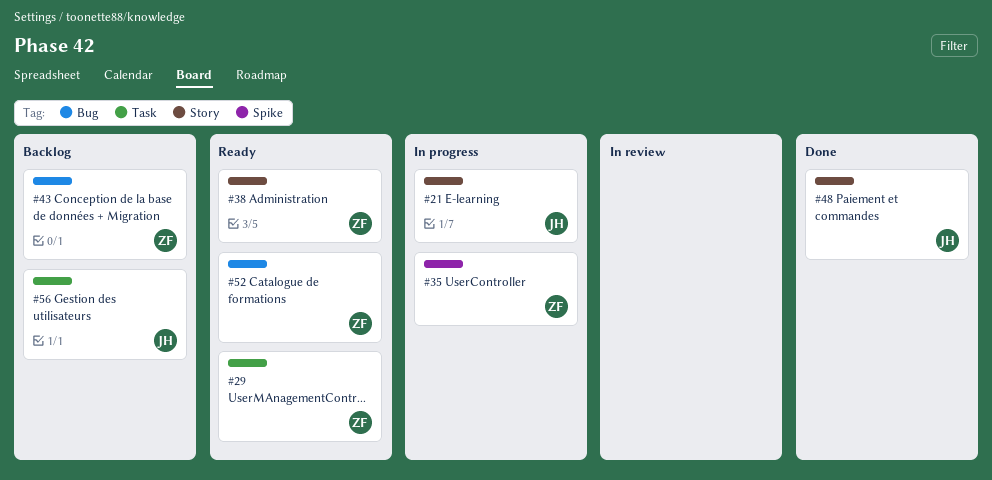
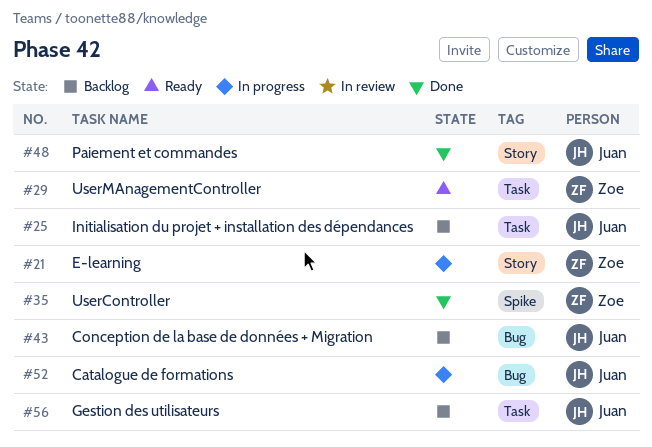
#21, owner: Juan -> Zoe
#25: none -> present
#35, status: In progress -> Done
#38: present -> none
#43, owner: Zoe -> Juan
#52, status: Ready -> In progress
#52, owner: Zoe -> Juan

